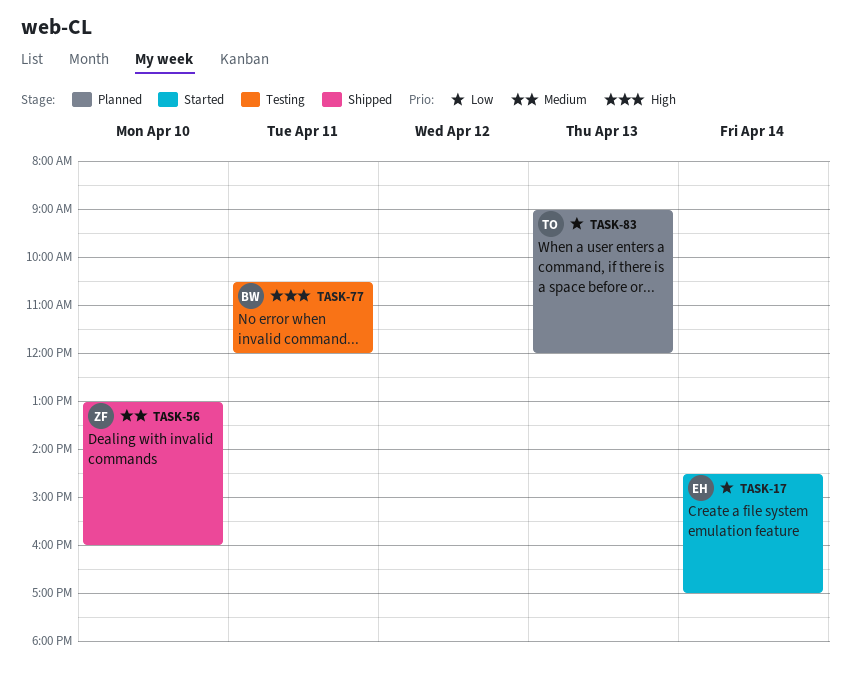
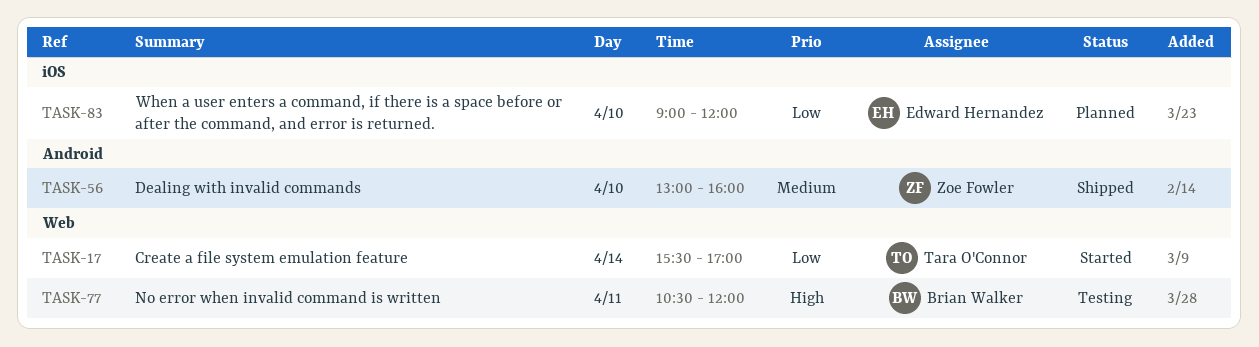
TASK-17, owner: Edward Hernandez -> Tara O'Connor
TASK-17, begins: 14:30 -> 15:30
TASK-83, owner: Tara O'Connor -> Edward Hernandez
TASK-83, day: Apr 13 -> Apr 10

